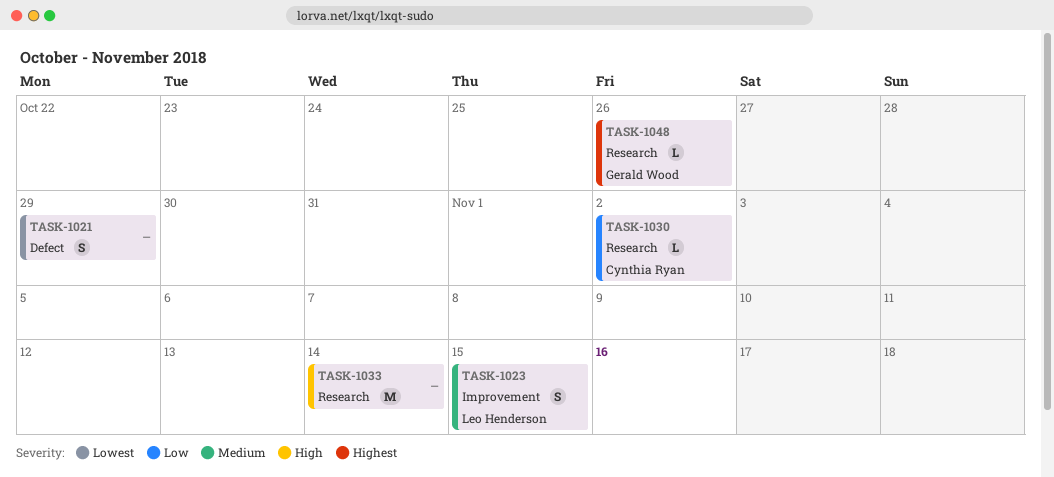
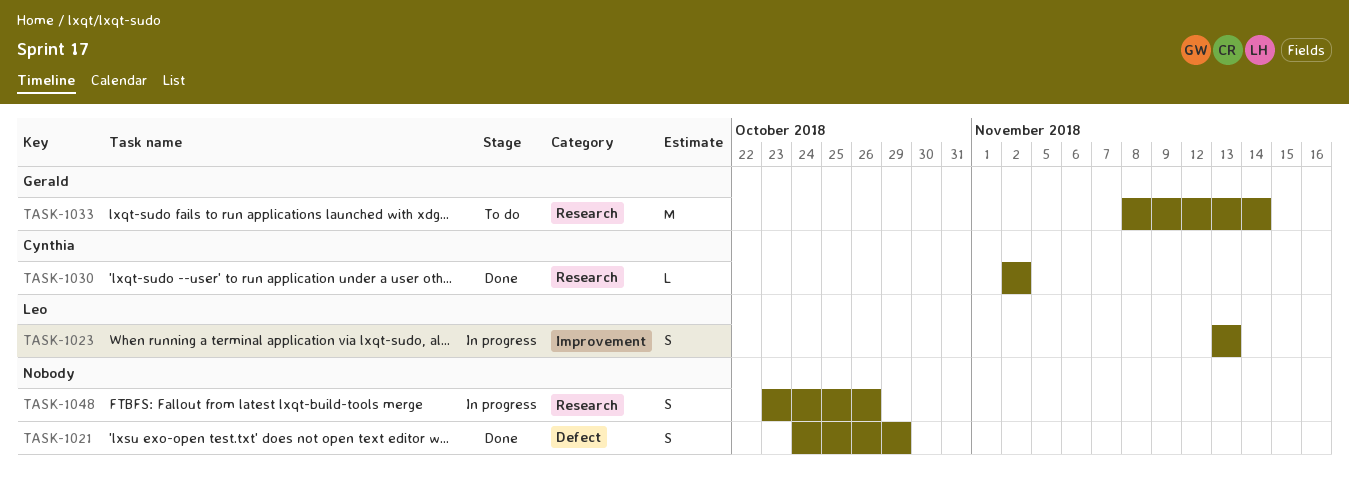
TASK-1023, due: Nov 15 -> Nov 13
TASK-1033, owner: none -> Gerald Wood
TASK-1048, owner: Gerald Wood -> none
TASK-1048, estimate: L -> S

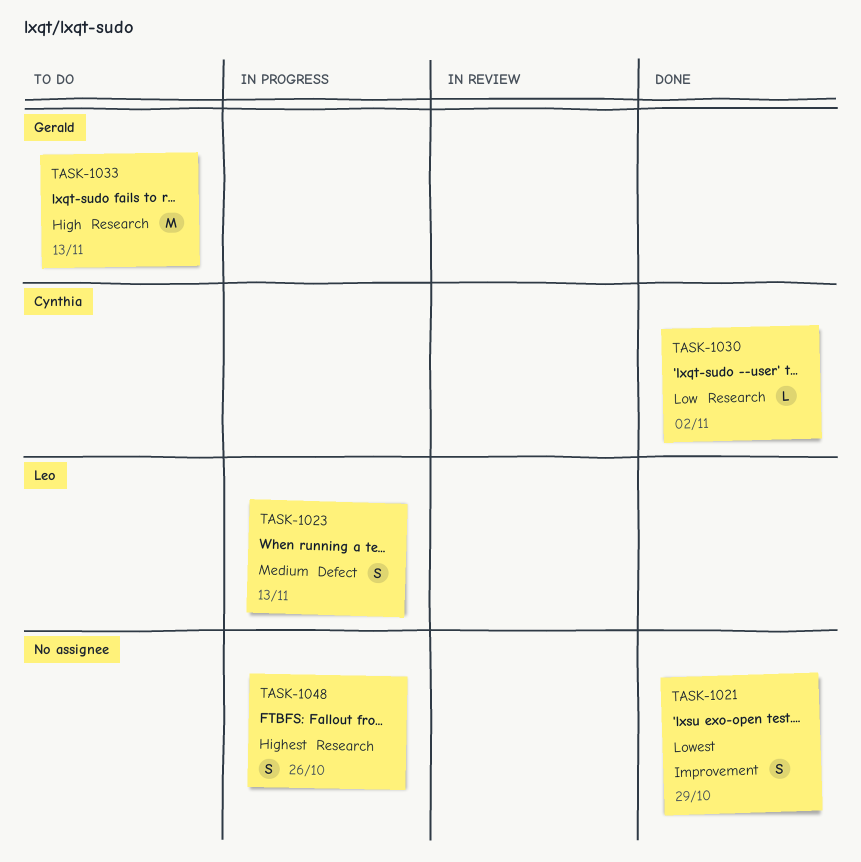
TASK-1021, label: Defect -> Improvement
TASK-1023, label: Improvement -> Defect
TASK-1033, due: Nov 14 -> Nov 13

